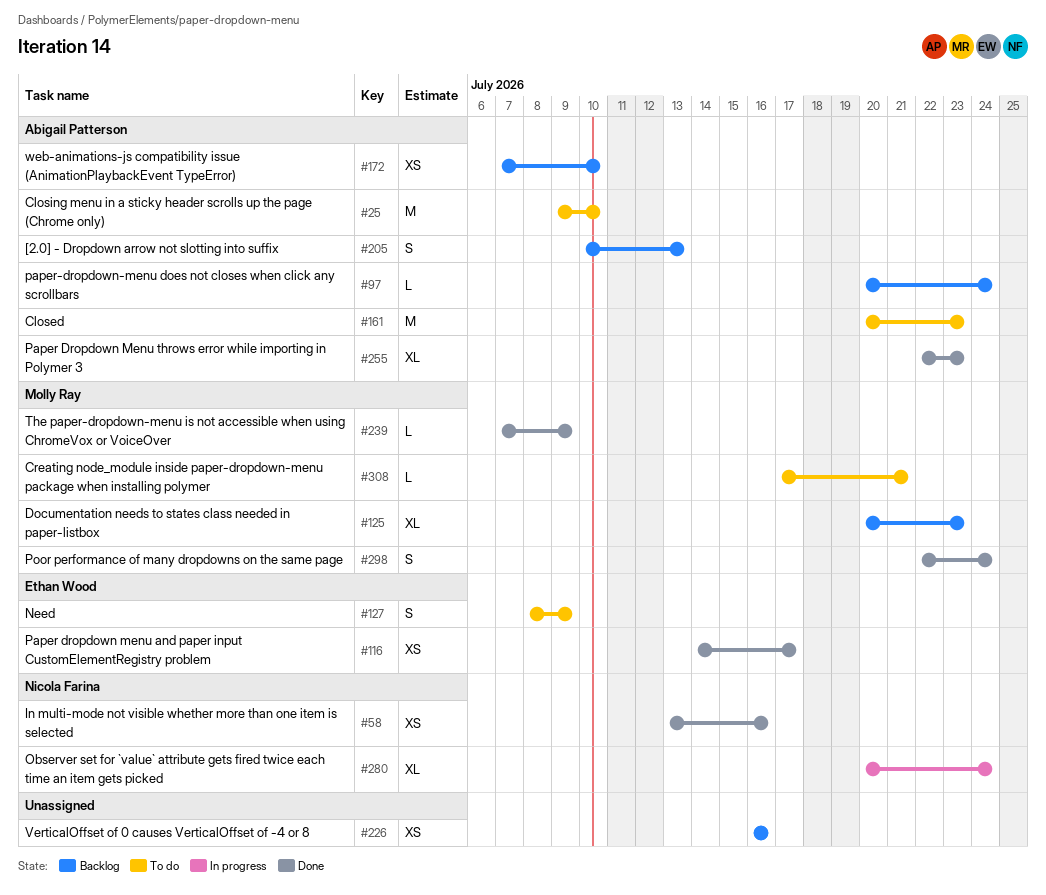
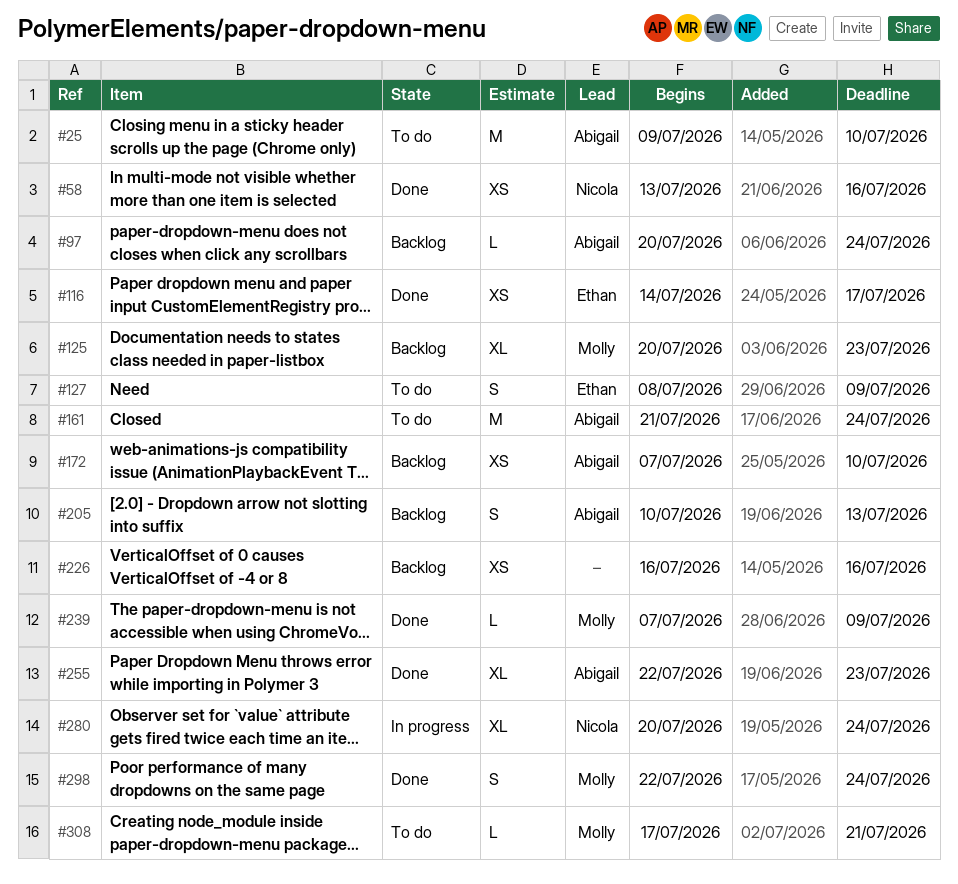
#161, start: Jul 20 -> Jul 21
#161, due: Jul 23 -> Jul 24

